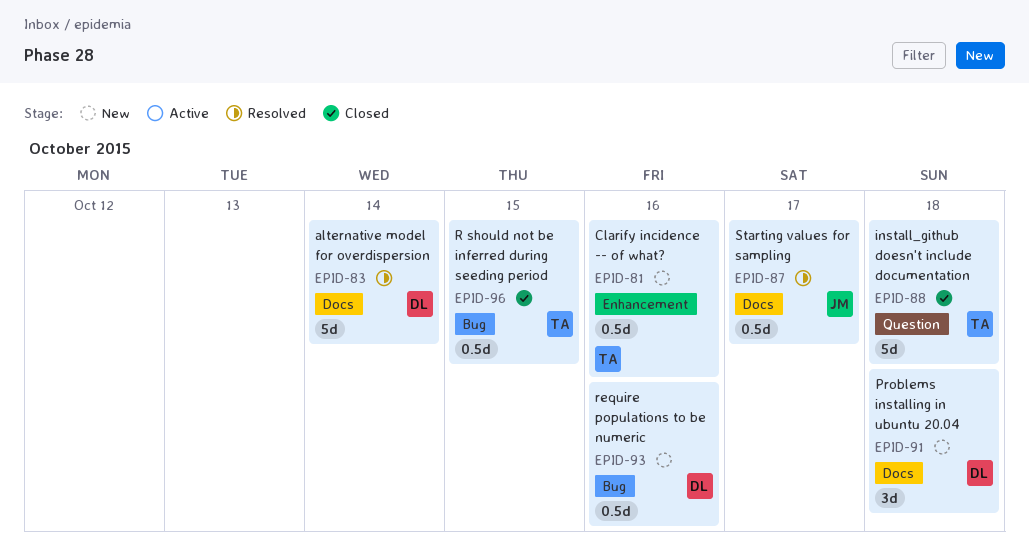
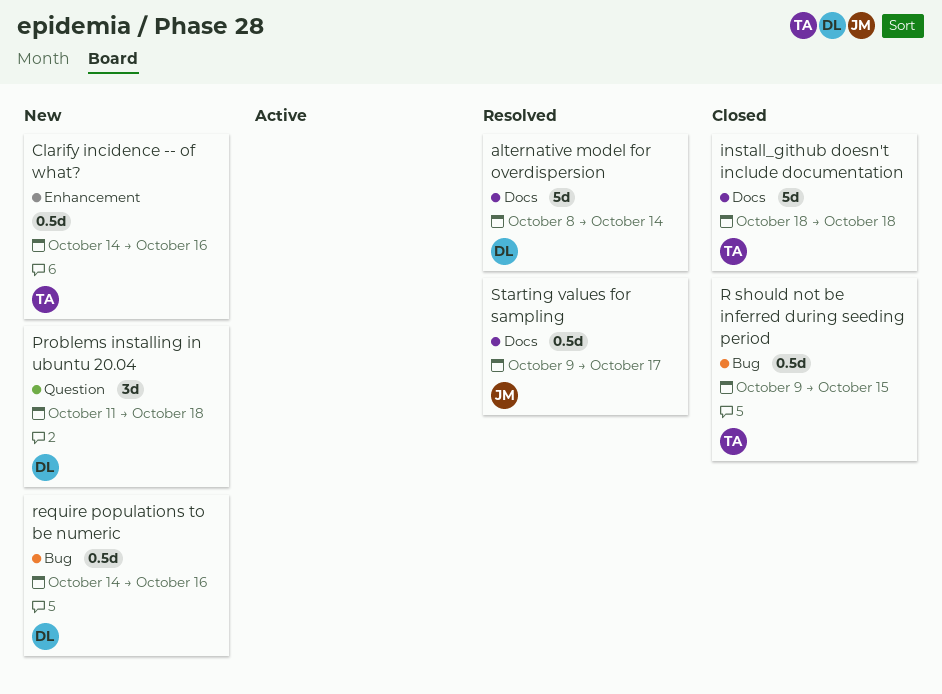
install_github doesn't include documentation, label: Question -> Docs
Problems installing in ubuntu 20.04, label: Docs -> Question

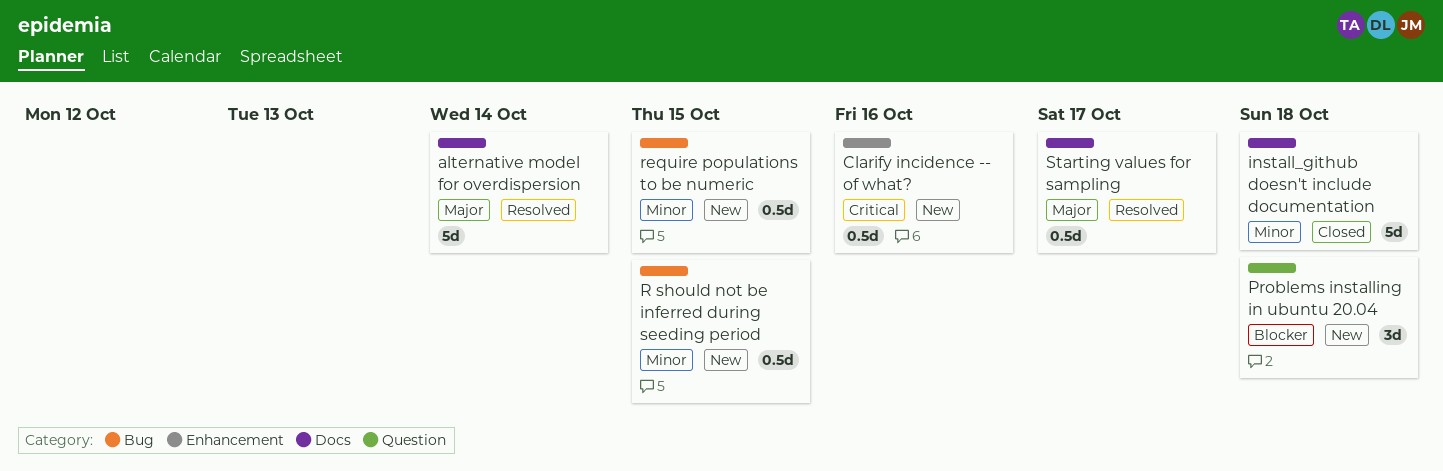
R should not be inferred during seeding period, status: Closed -> New
require populations to be numeric, due: Oct 16 -> Oct 15

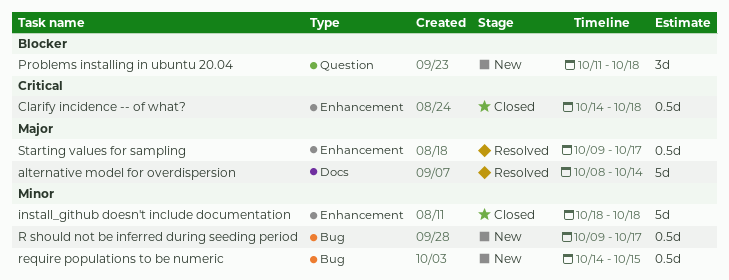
Clarify incidence -- of what?, status: New -> Closed
Clarify incidence -- of what?, due: Oct 16 -> Oct 18
install_github doesn't include documentation, label: Docs -> Enhancement
R should not be inferred during seeding period, due: Oct 15 -> Oct 17
Starting values for sampling, label: Docs -> Enhancement

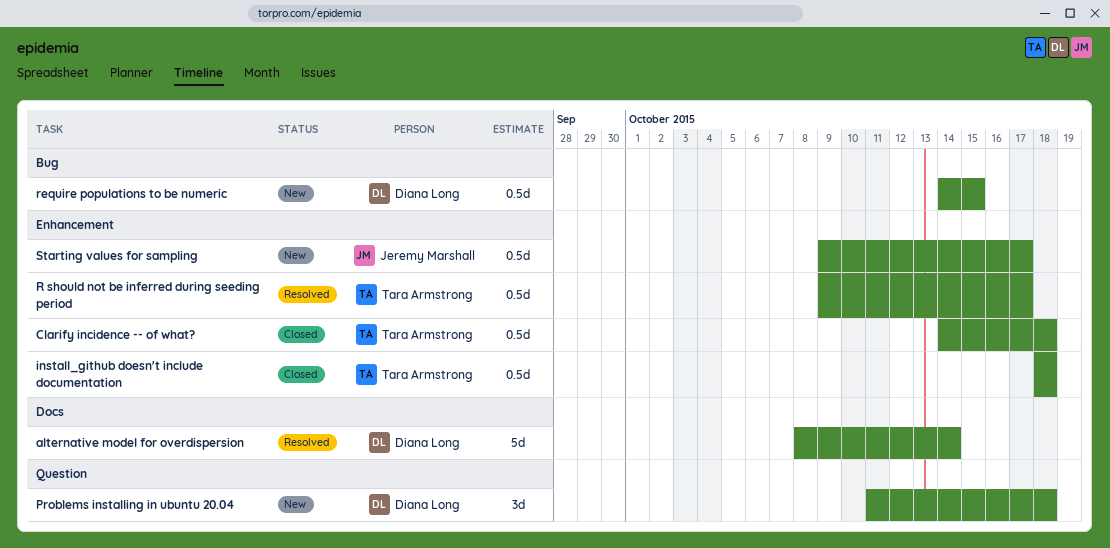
install_github doesn't include documentation, estimate: 5d -> 0.5d
R should not be inferred during seeding period, status: New -> Resolved
R should not be inferred during seeding period, label: Bug -> Enhancement
Starting values for sampling, status: Resolved -> New

